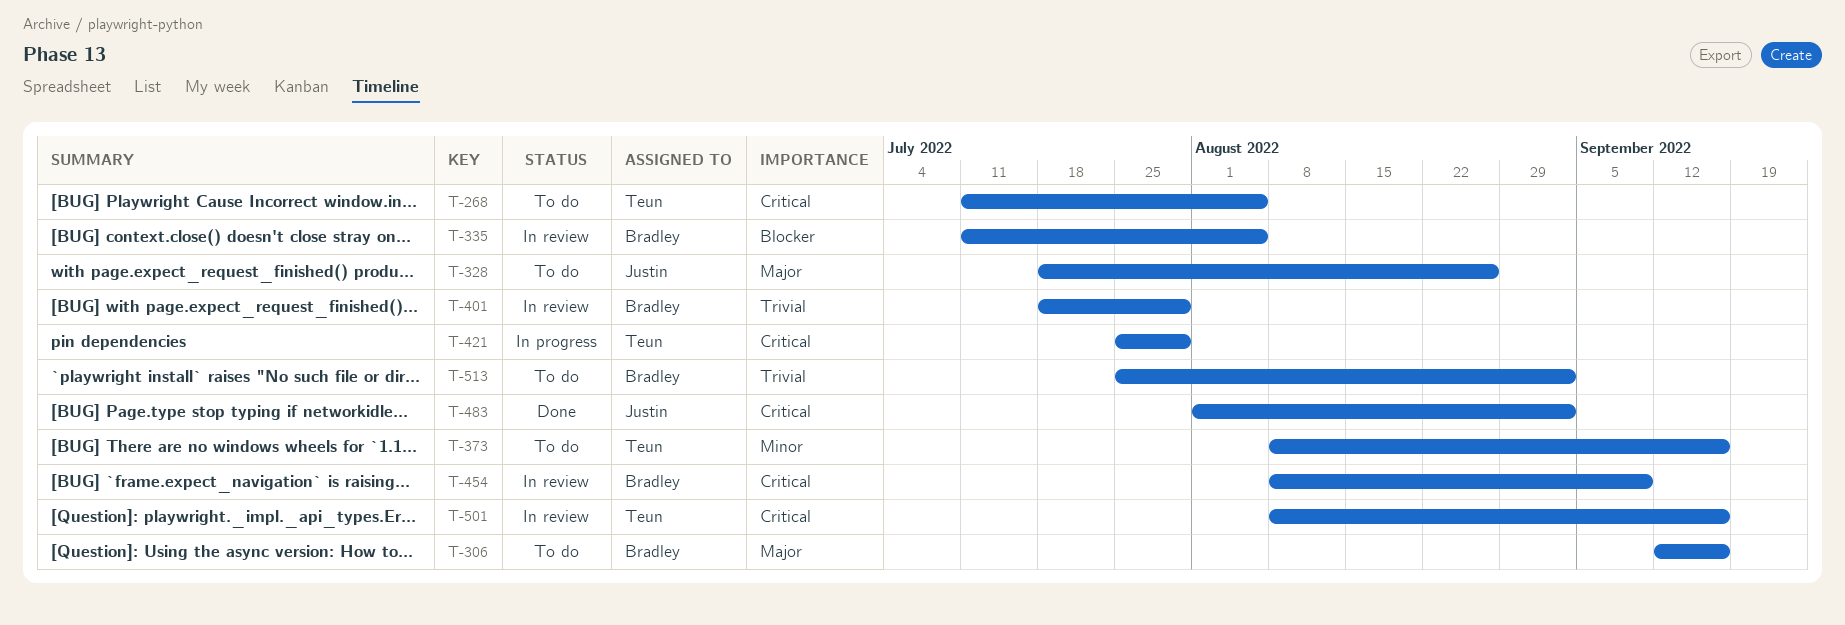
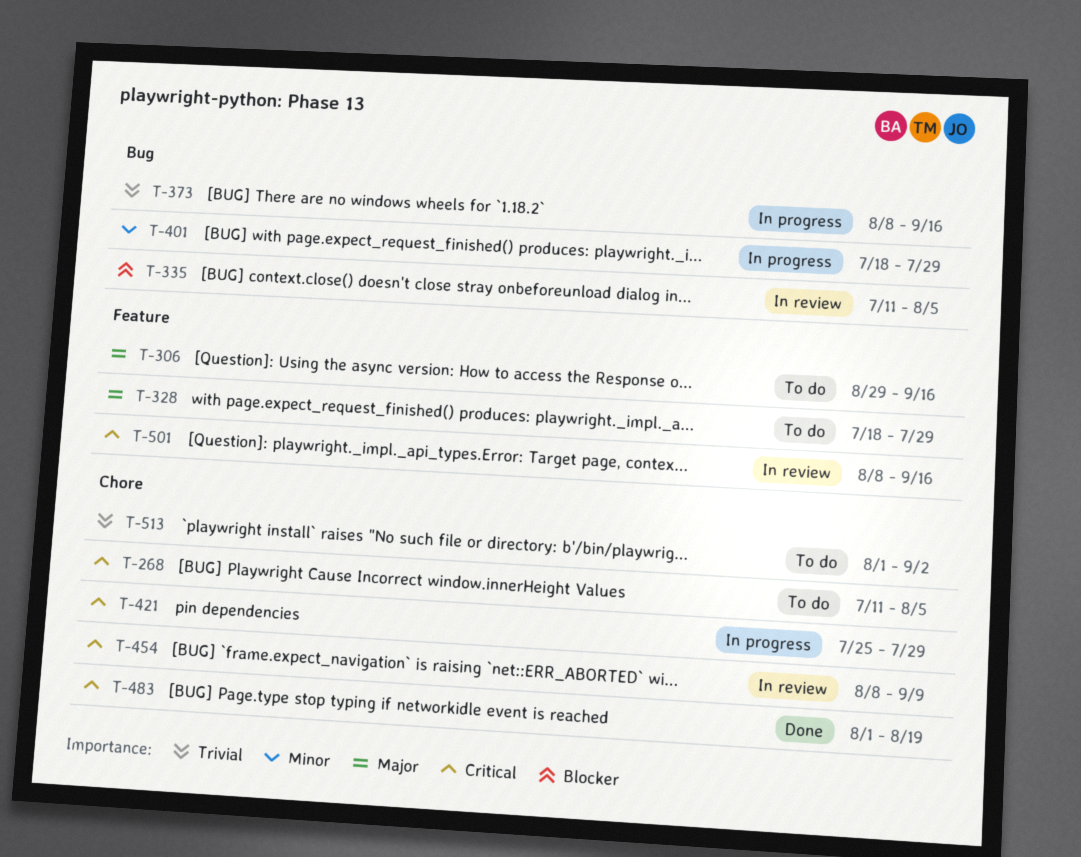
T-306, start: Sep 12 -> Aug 29
T-328, due: Aug 26 -> Jul 29
T-373, status: To do -> In progress
T-373, priority: Minor -> Trivial
T-401, status: In review -> In progress
T-401, priority: Trivial -> Minor
T-483, due: Sep 2 -> Aug 19
T-513, start: Jul 25 -> Aug 1

